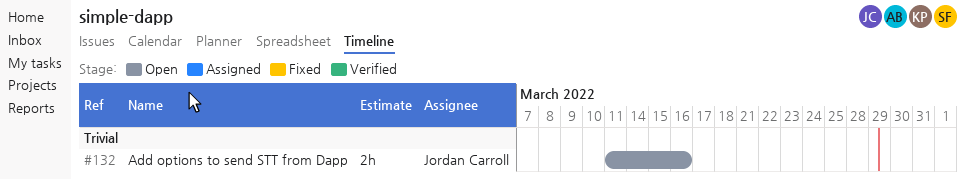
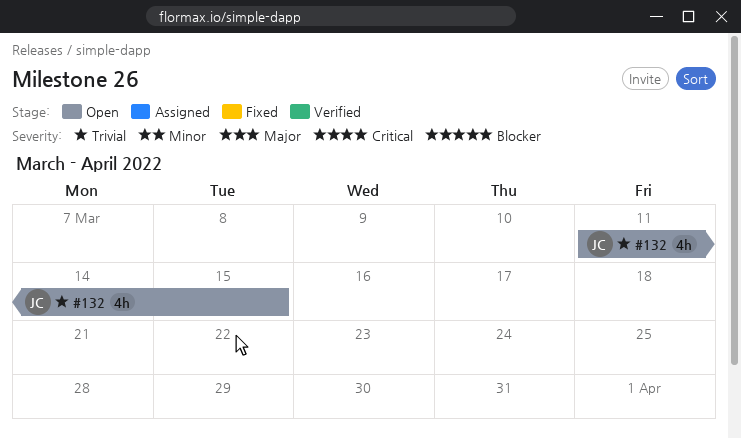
#132, estimate: 2h -> 4h
#132, due: Mar 16 -> Mar 15

